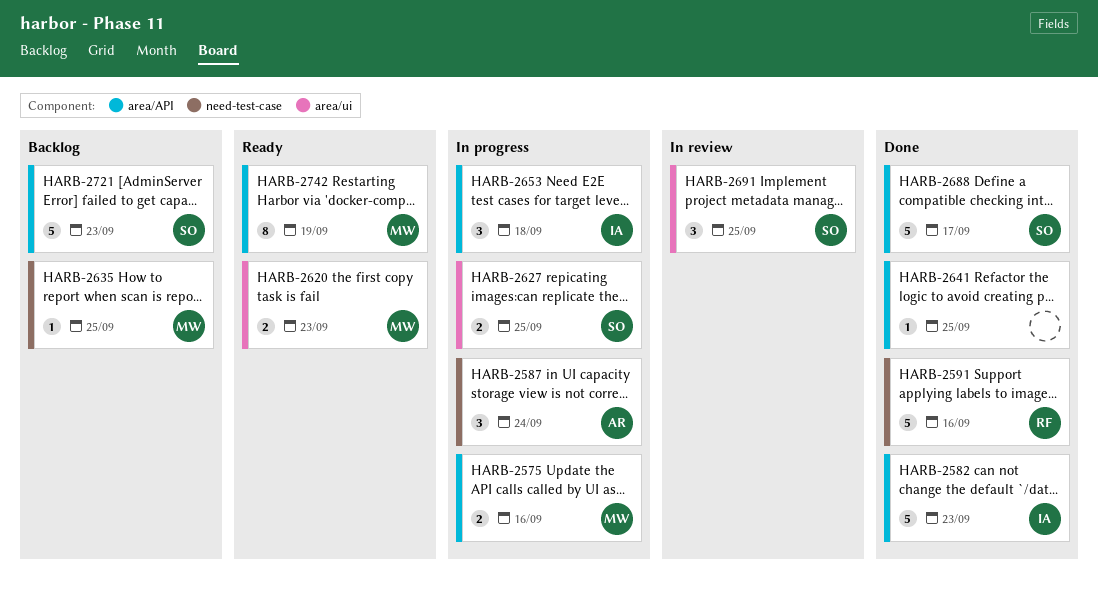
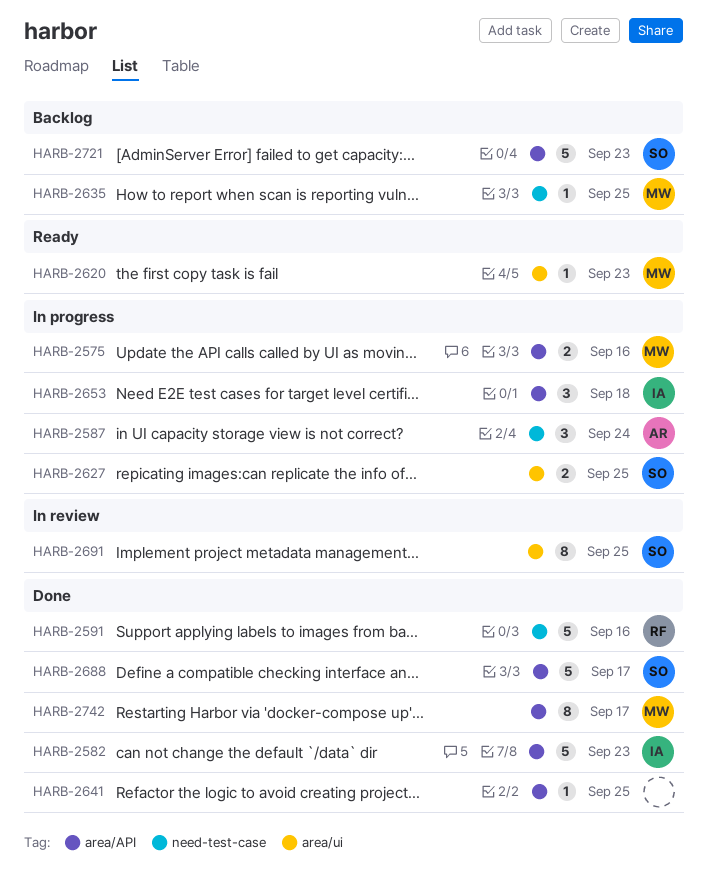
HARB-2620, estimate: 2 -> 1
HARB-2691, estimate: 3 -> 8
HARB-2742, status: Ready -> Done
HARB-2742, due: Sep 19 -> Sep 17

